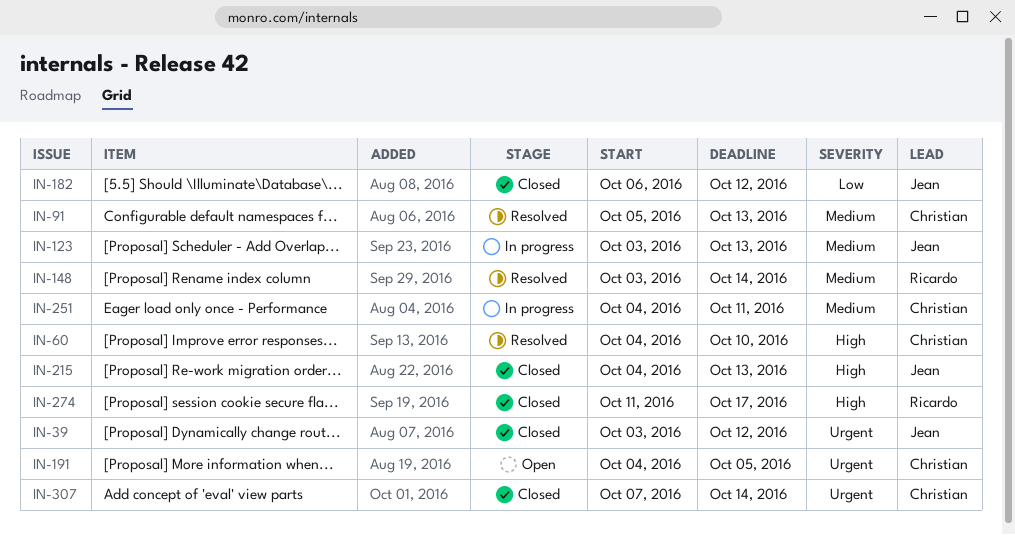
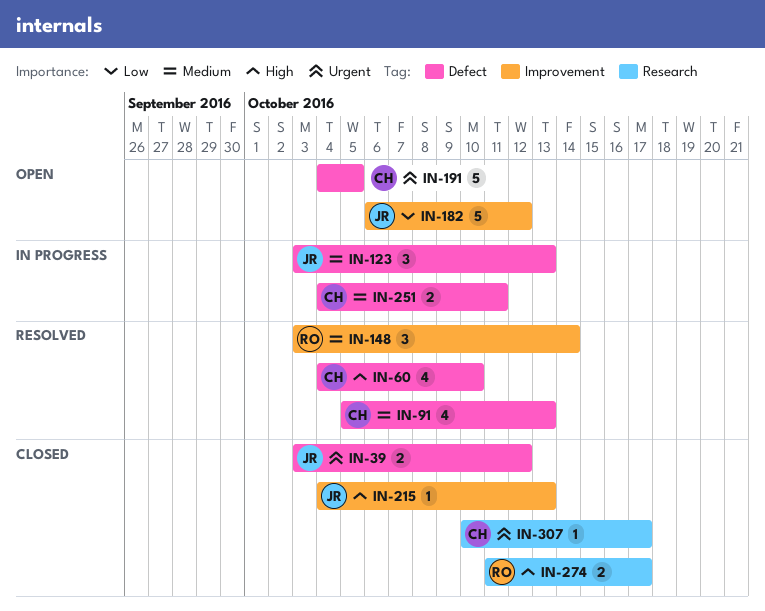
IN-182, status: Closed -> Open
IN-307, start: Oct 7 -> Oct 10
IN-307, due: Oct 14 -> Oct 17

